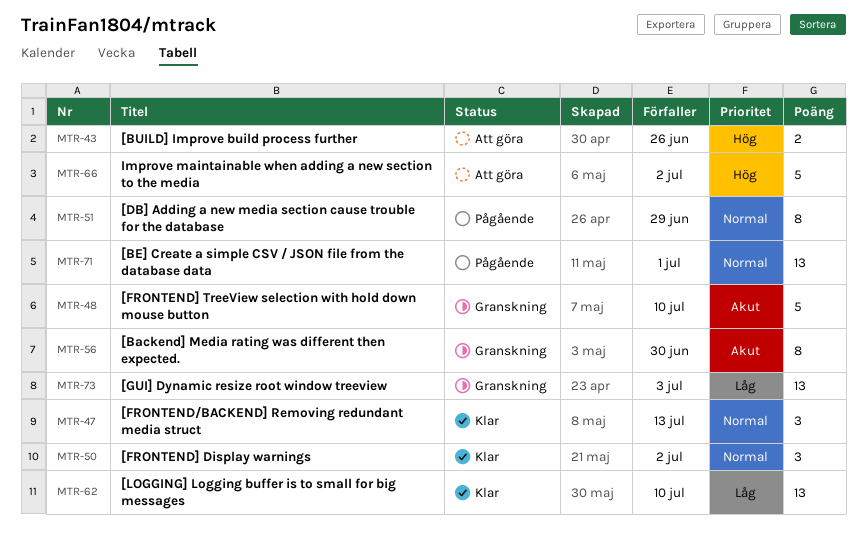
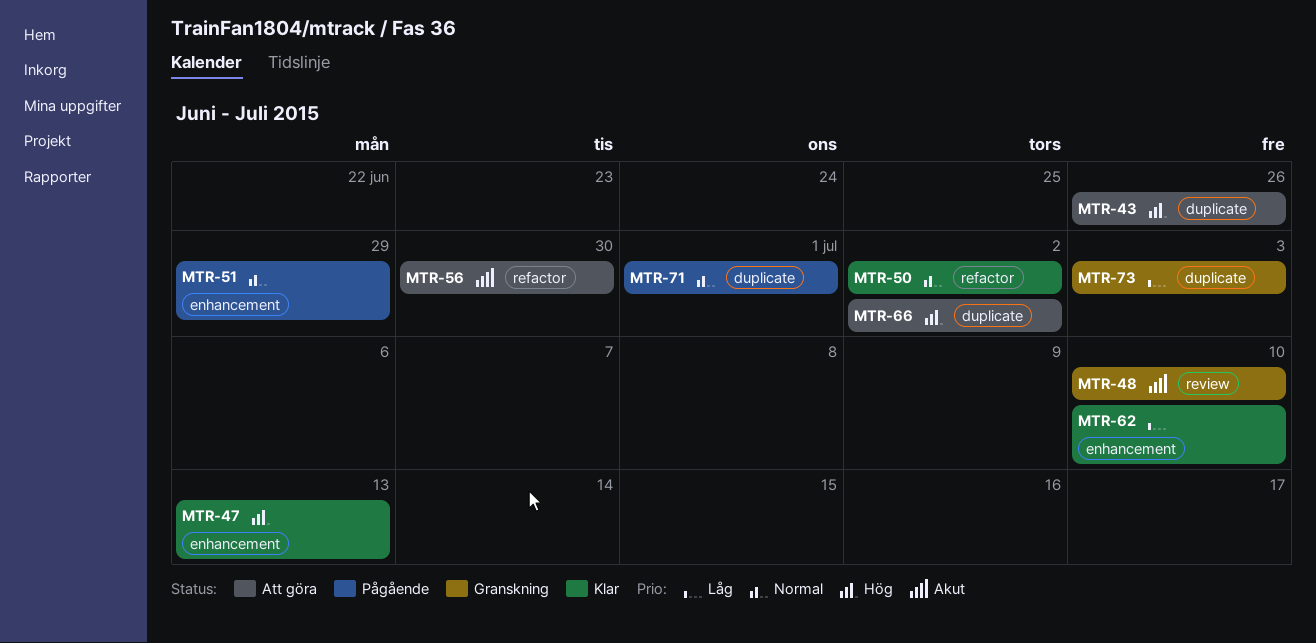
MTR-47, priority: Normal -> Hög
MTR-56, status: Granskning -> Att göra

